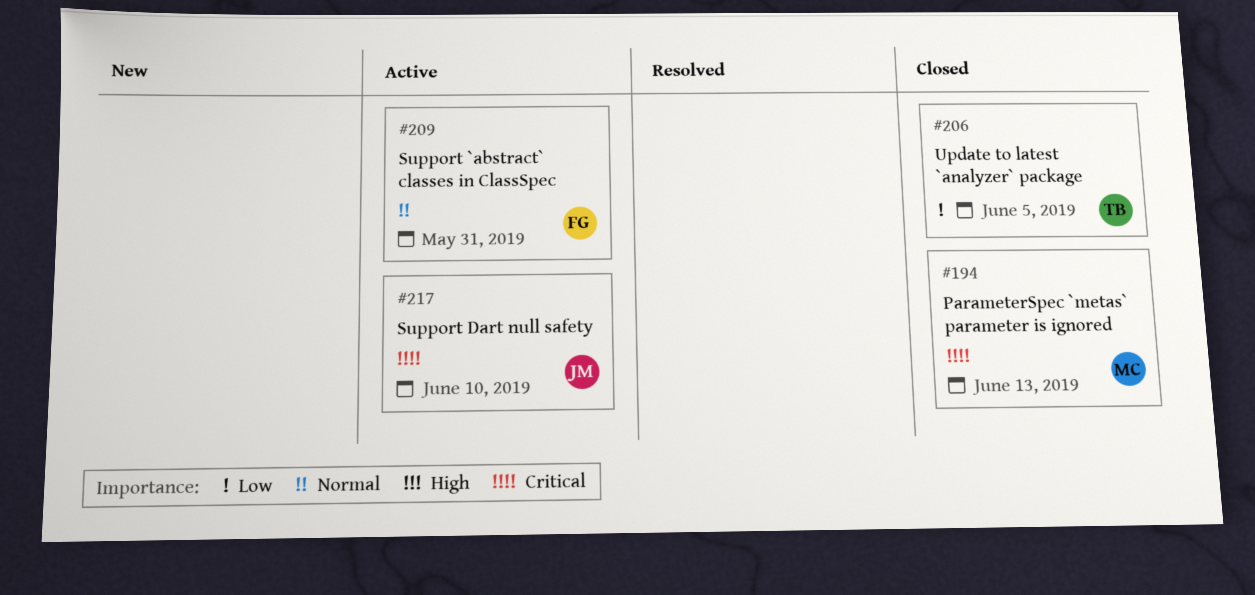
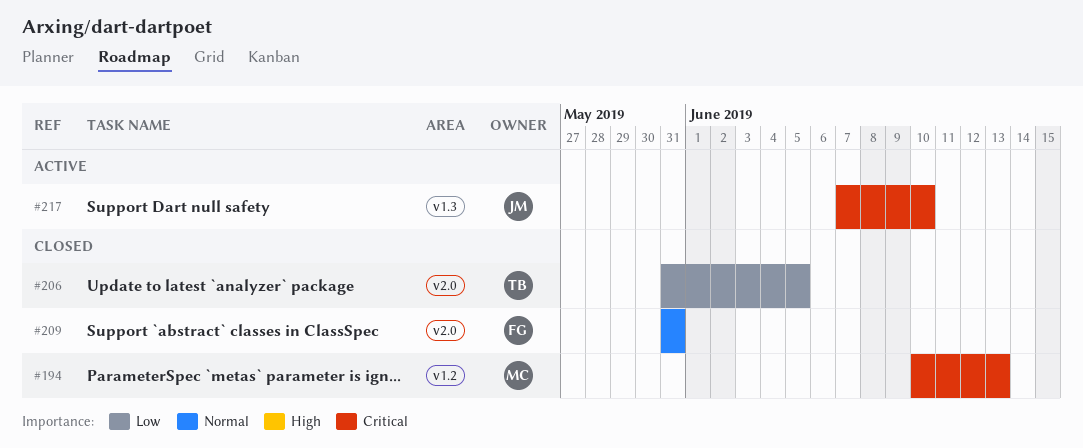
#209, status: Active -> Closed

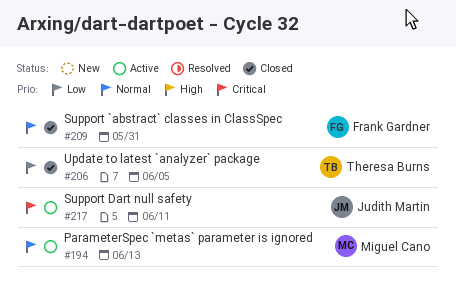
#194, status: Closed -> Active
#194, priority: Critical -> Normal
#217, due: Jun 10 -> Jun 11

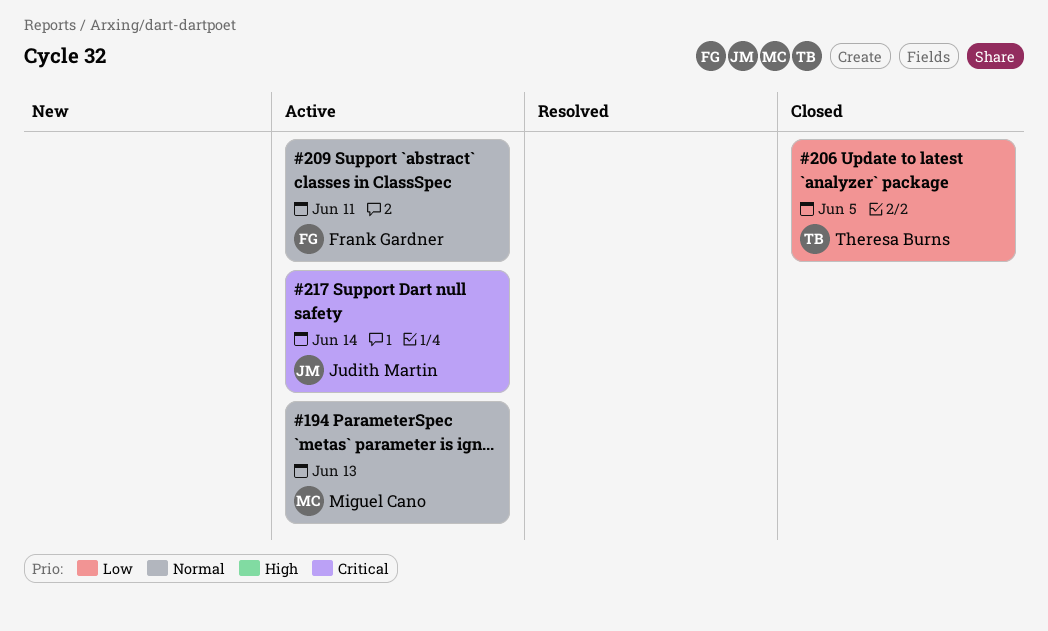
#209, status: Closed -> Active
#209, due: May 31 -> Jun 11
#217, due: Jun 11 -> Jun 14

